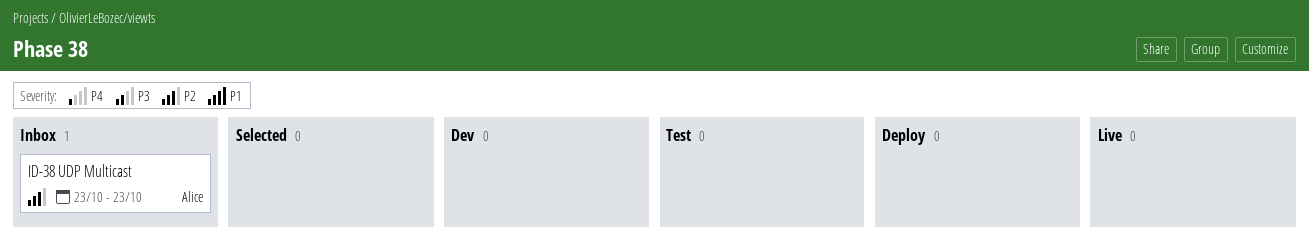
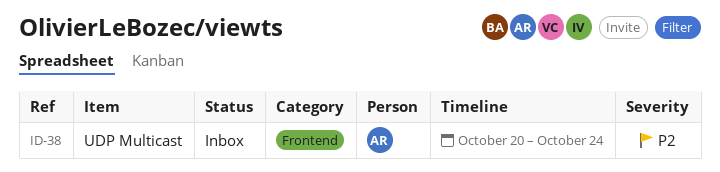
ID-38, start: Oct 23 -> Oct 20
ID-38, due: Oct 23 -> Oct 24

